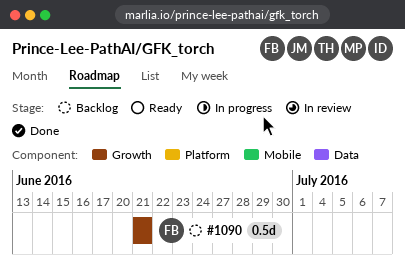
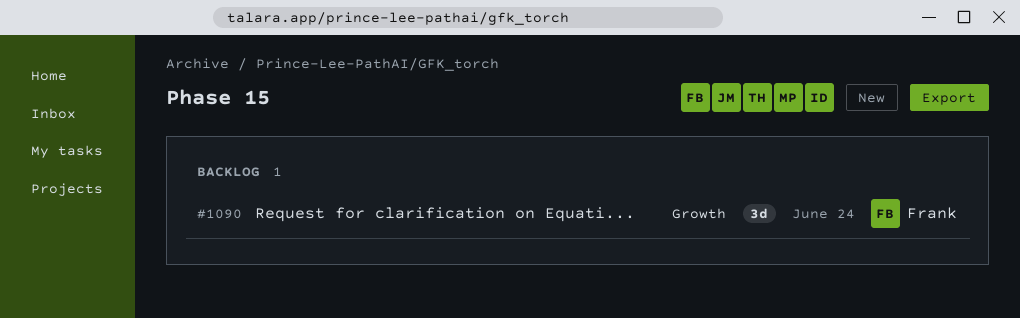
#1090, estimate: 0.5d -> 3d
#1090, due: Jun 21 -> Jun 24

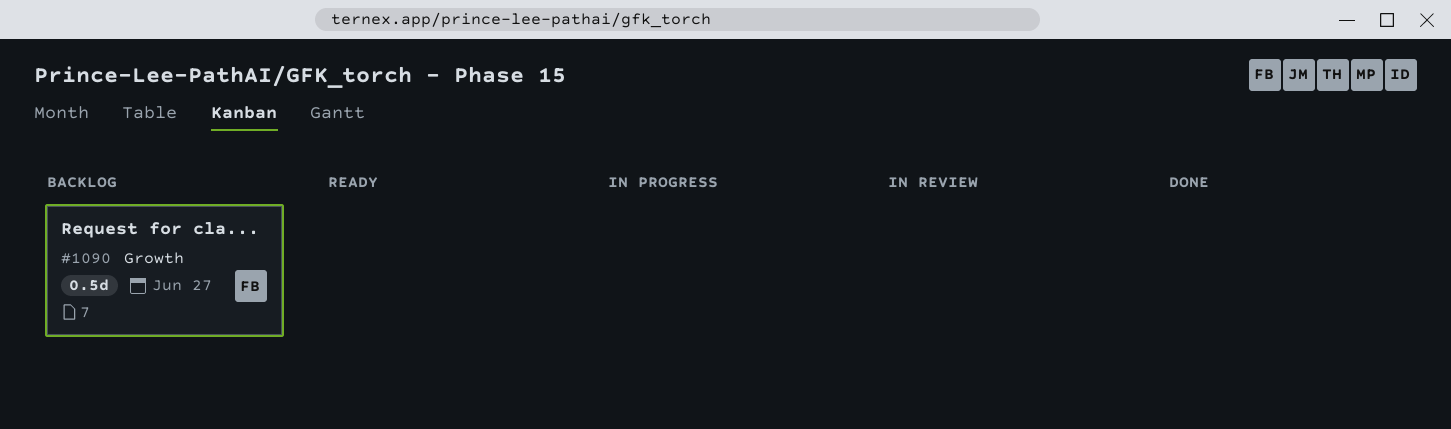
#1090, estimate: 3d -> 0.5d
#1090, due: Jun 24 -> Jun 27

